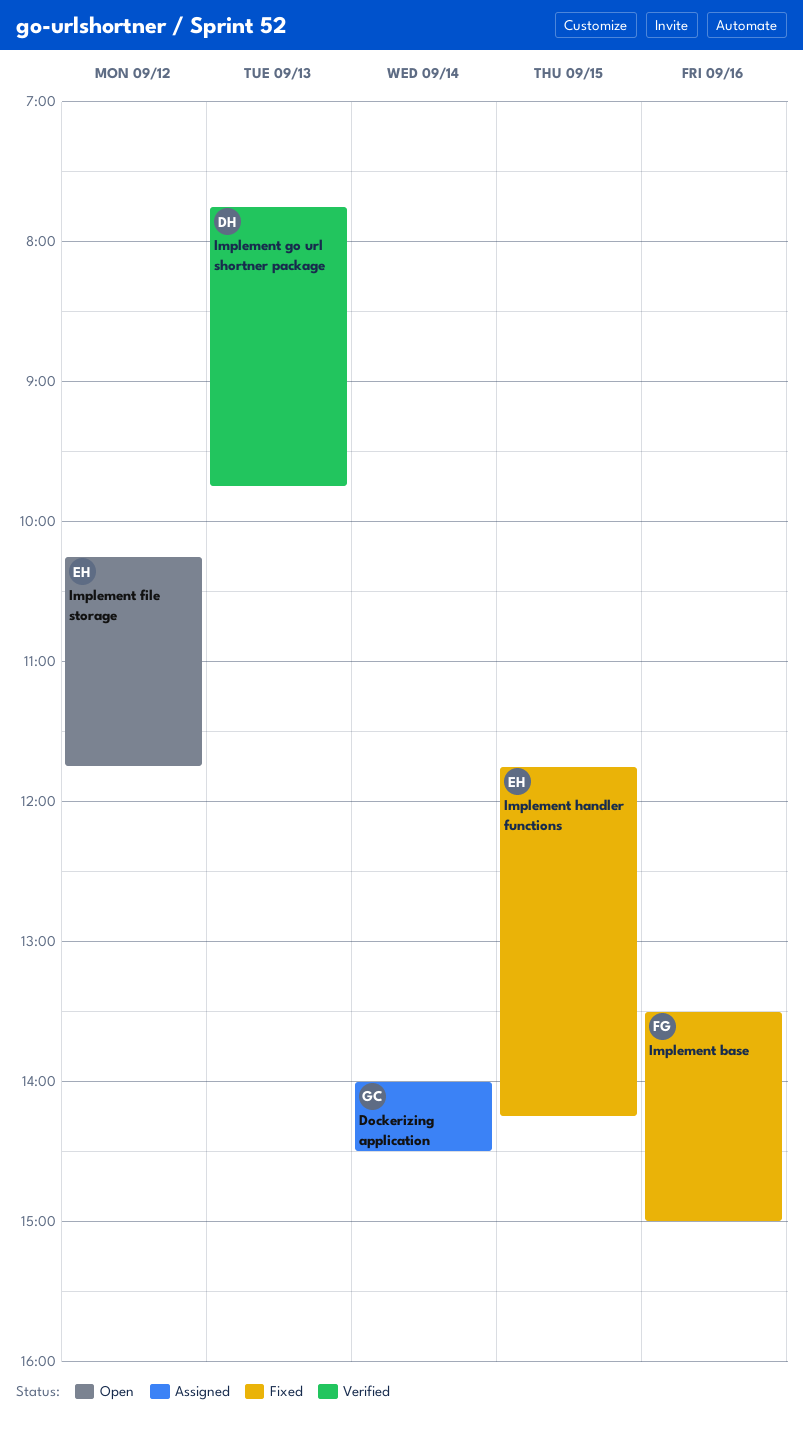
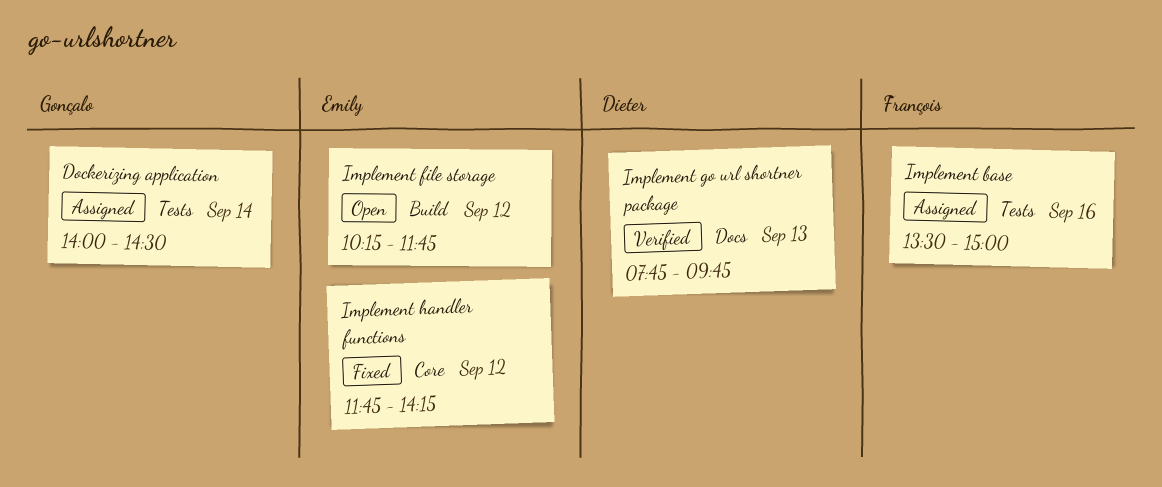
Implement base, status: Fixed -> Assigned
Implement handler functions, day: Sep 15 -> Sep 12

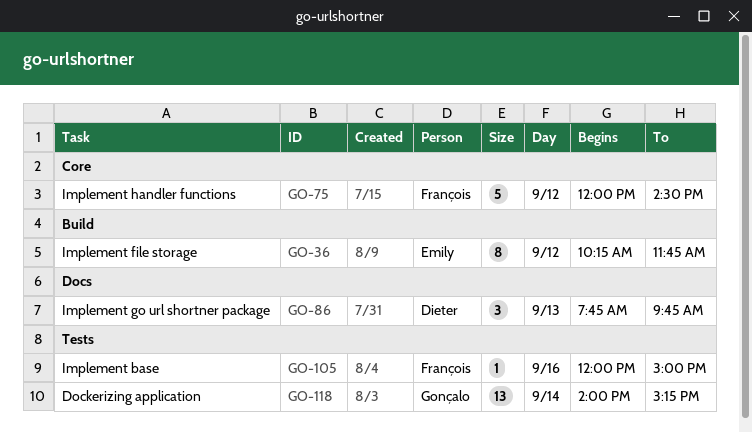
Dockerizing application, ends: 14:30 -> 15:15
Implement base, begins: 13:30 -> 12:00
Implement handler functions, owner: Emily -> François
Implement handler functions, begins: 11:45 -> 12:00
Implement handler functions, ends: 14:15 -> 14:30

